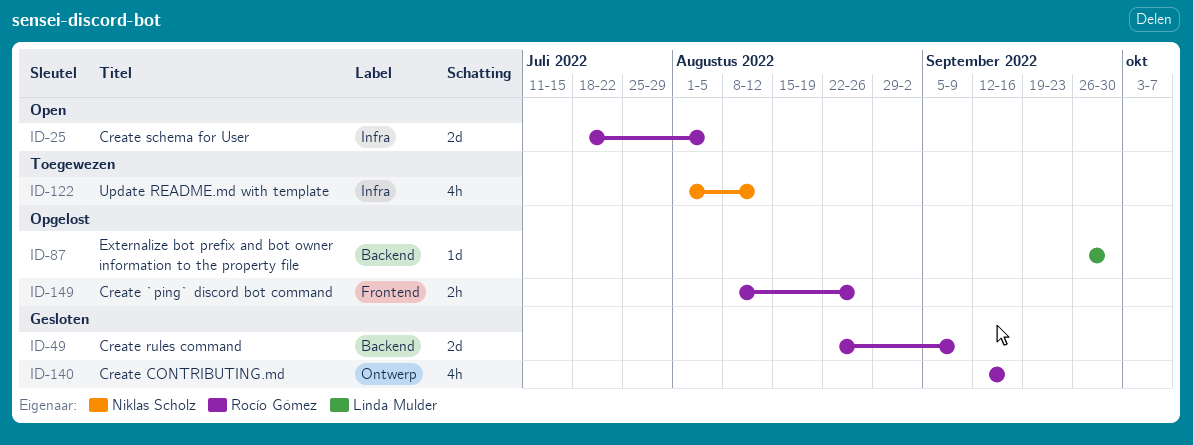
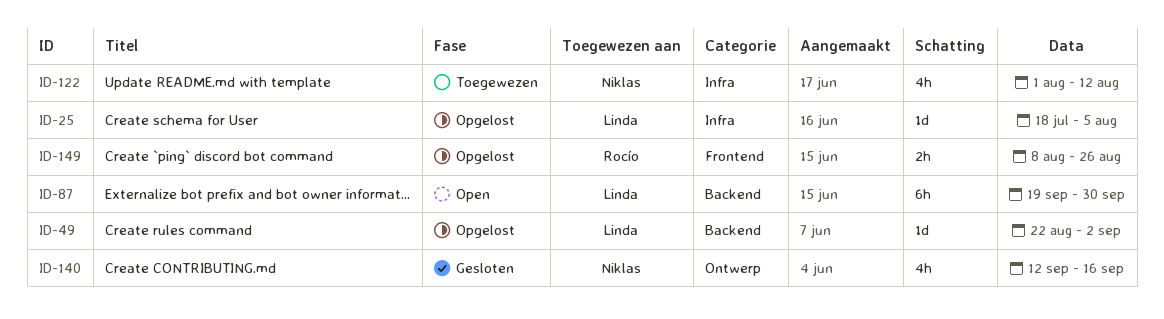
ID-25, status: Open -> Opgelost
ID-25, owner: Rocío Gómez -> Linda Mulder
ID-25, estimate: 2d -> 1d
ID-49, status: Gesloten -> Opgelost
ID-49, owner: Rocío Gómez -> Linda Mulder
ID-49, estimate: 2d -> 1d
ID-49, due: Sep 9 -> Sep 2
ID-87, status: Opgelost -> Open
ID-87, estimate: 1d -> 6h
ID-87, start: Sep 26 -> Sep 19
ID-140, owner: Rocío Gómez -> Niklas Scholz

